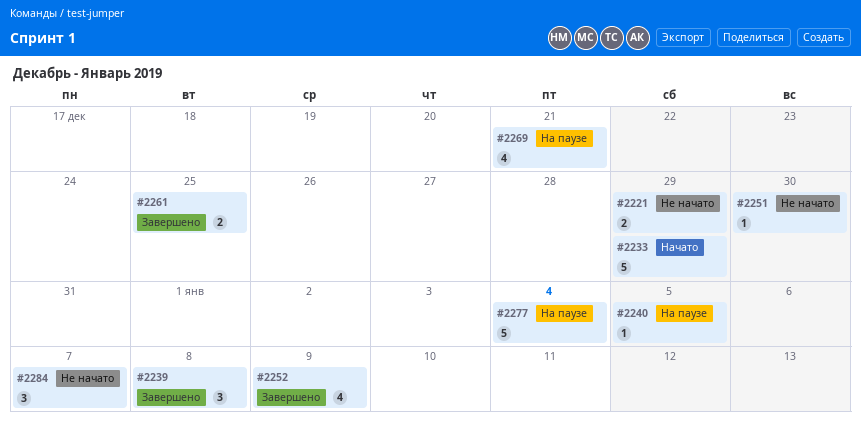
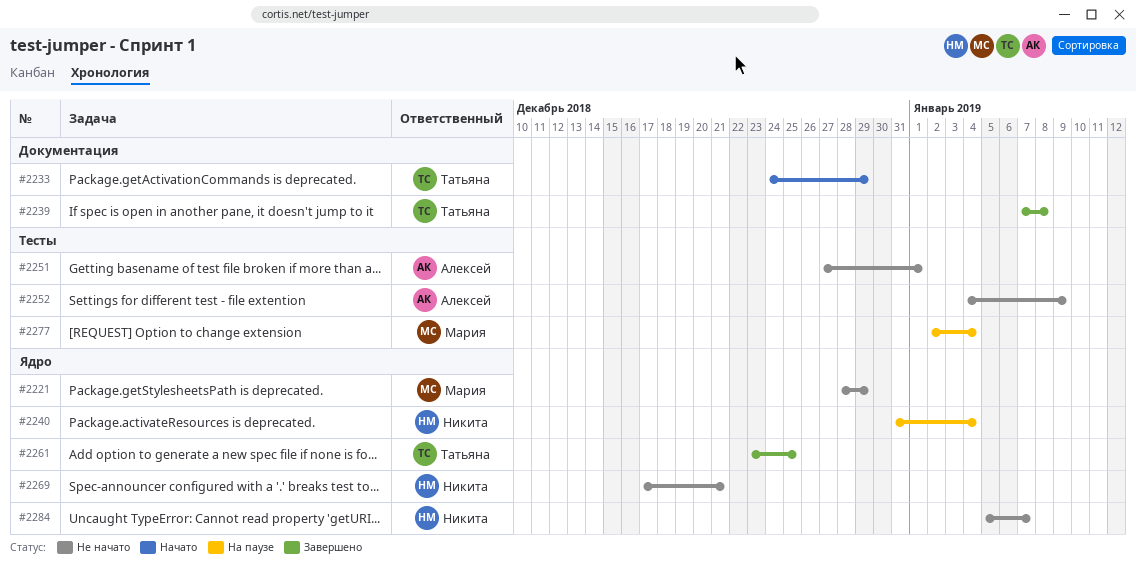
#2240, due: Jan 5 -> Jan 4
#2251, due: Dec 30 -> Jan 1
#2252, status: Завершено -> Не начато
#2269, status: На паузе -> Не начато

